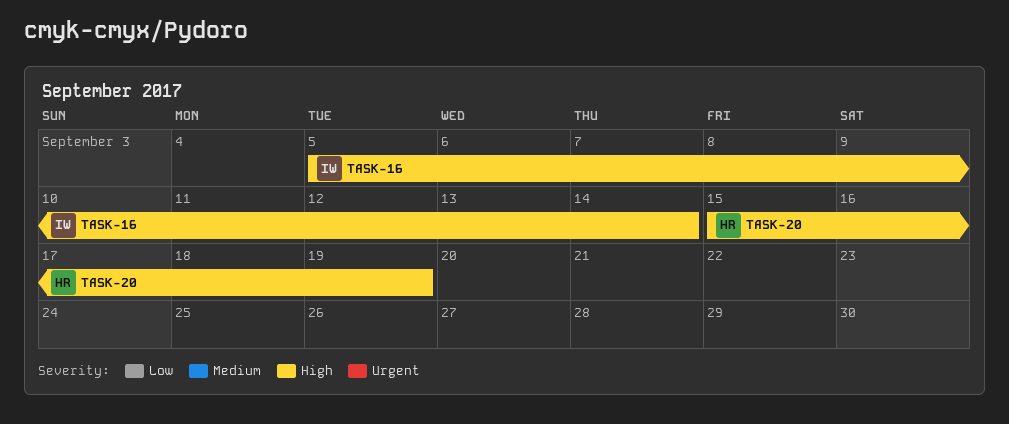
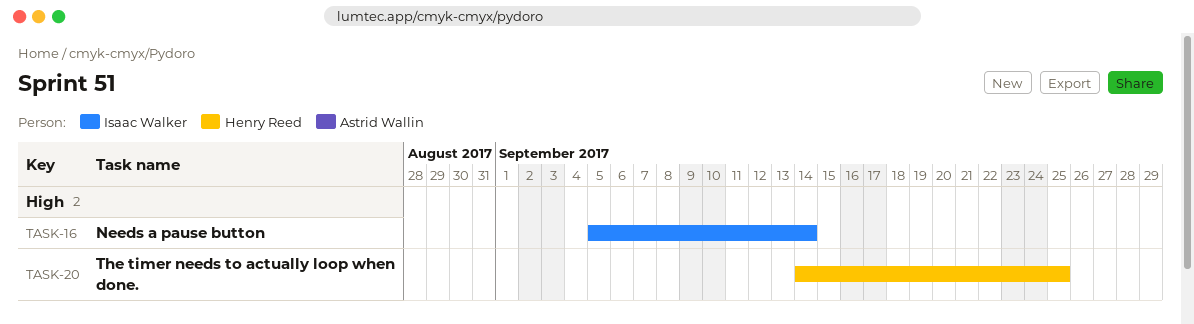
TASK-20, start: Sep 15 -> Sep 14
TASK-20, due: Sep 19 -> Sep 25

